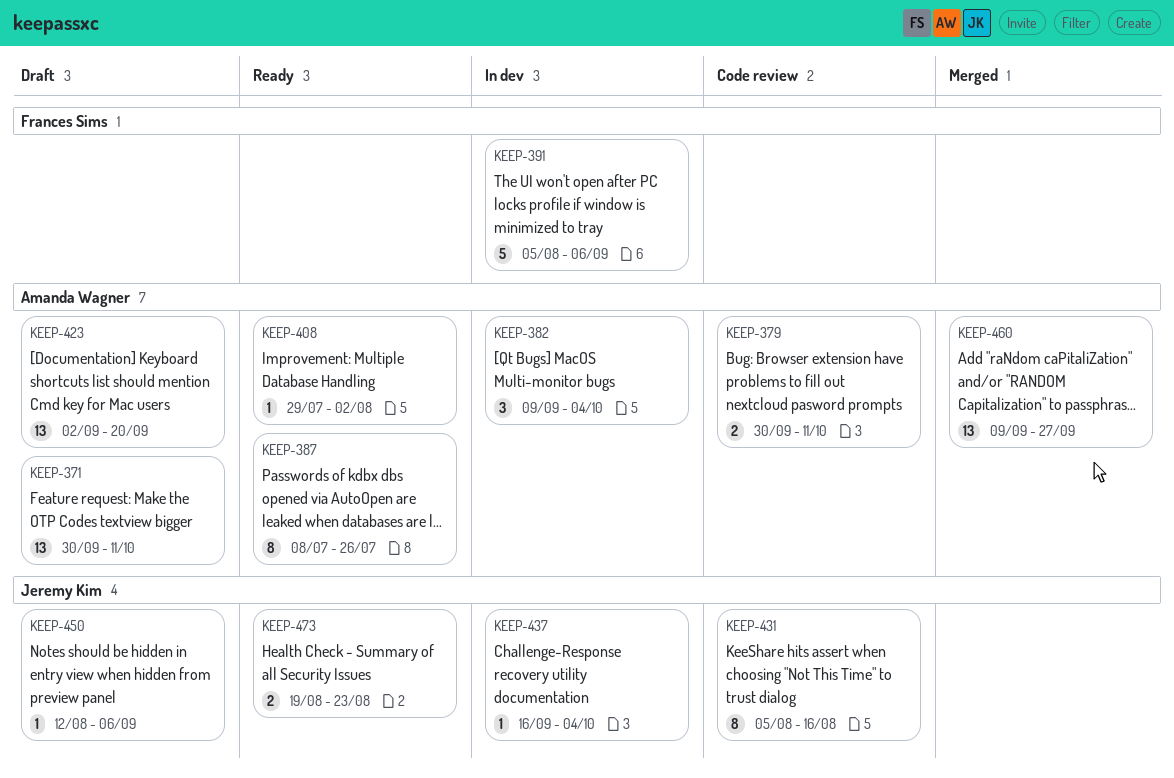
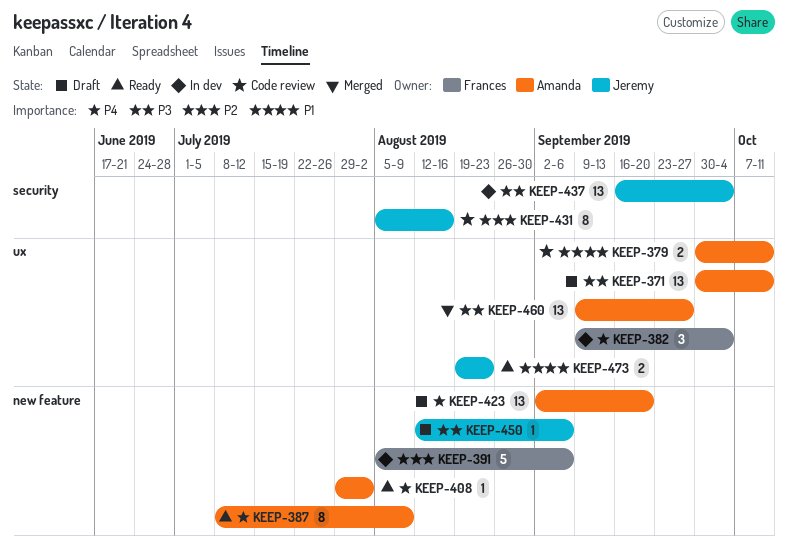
KEEP-382, owner: Amanda Wagner -> Frances Sims
KEEP-387, due: Jul 26 -> Aug 9
KEEP-437, estimate: 1 -> 13

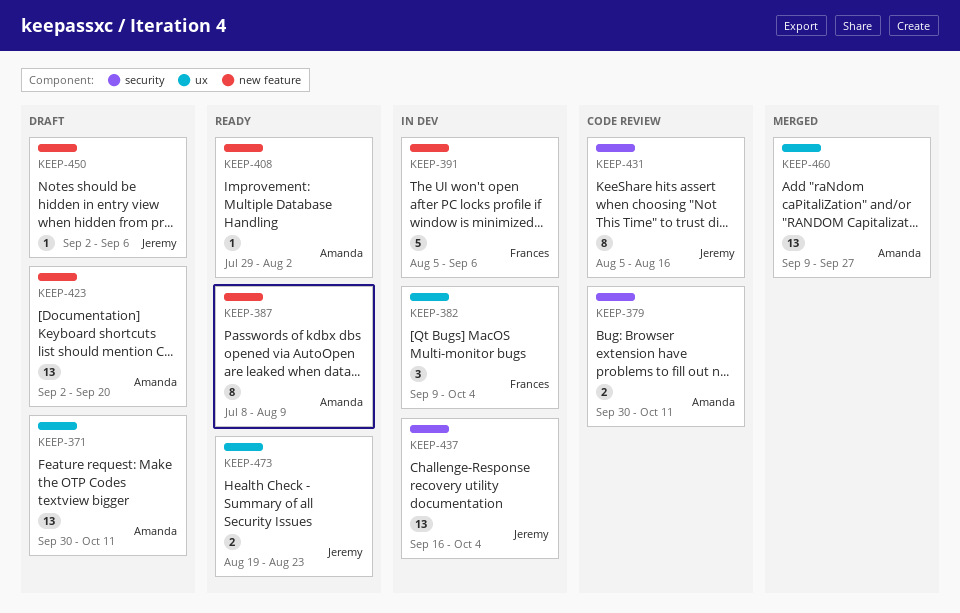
KEEP-379, label: ux -> security
KEEP-450, start: Aug 12 -> Sep 2

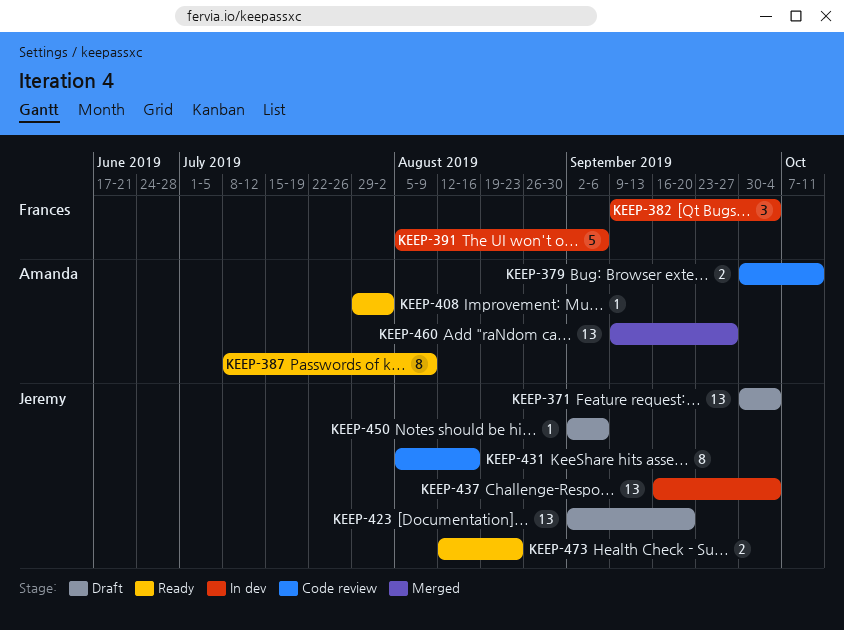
KEEP-371, owner: Amanda -> Jeremy
KEEP-371, due: Oct 11 -> Oct 4
KEEP-423, owner: Amanda -> Jeremy
KEEP-473, start: Aug 19 -> Aug 12

